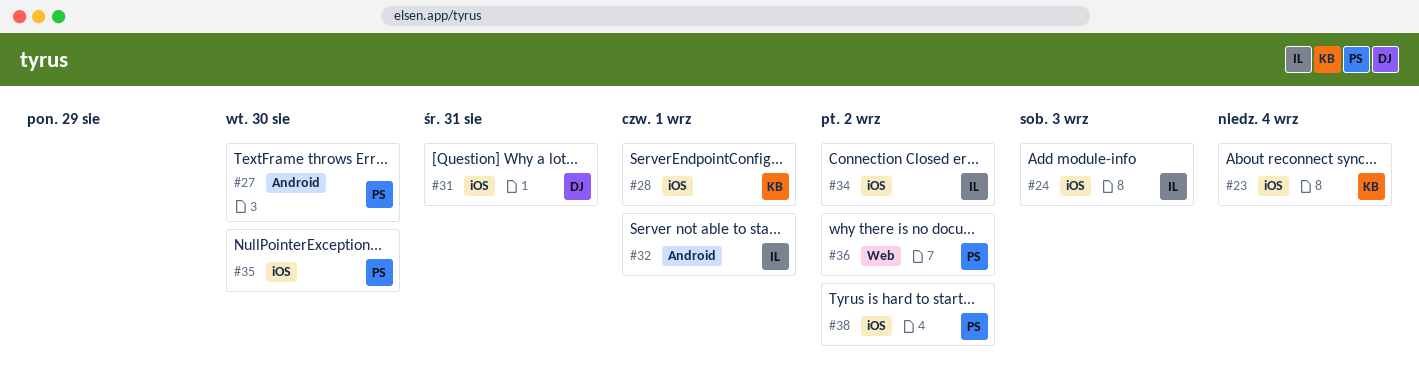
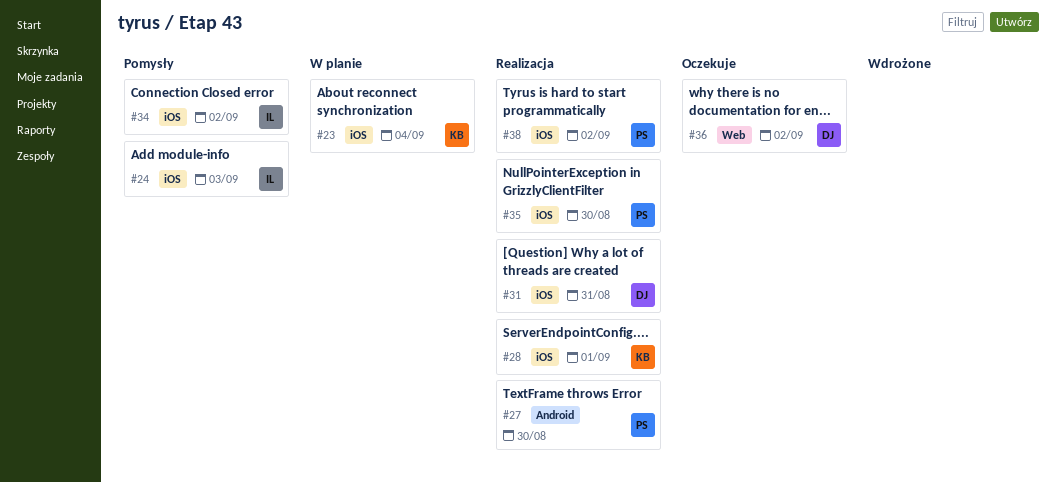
#32: present -> none
#36, owner: PS -> DJ

